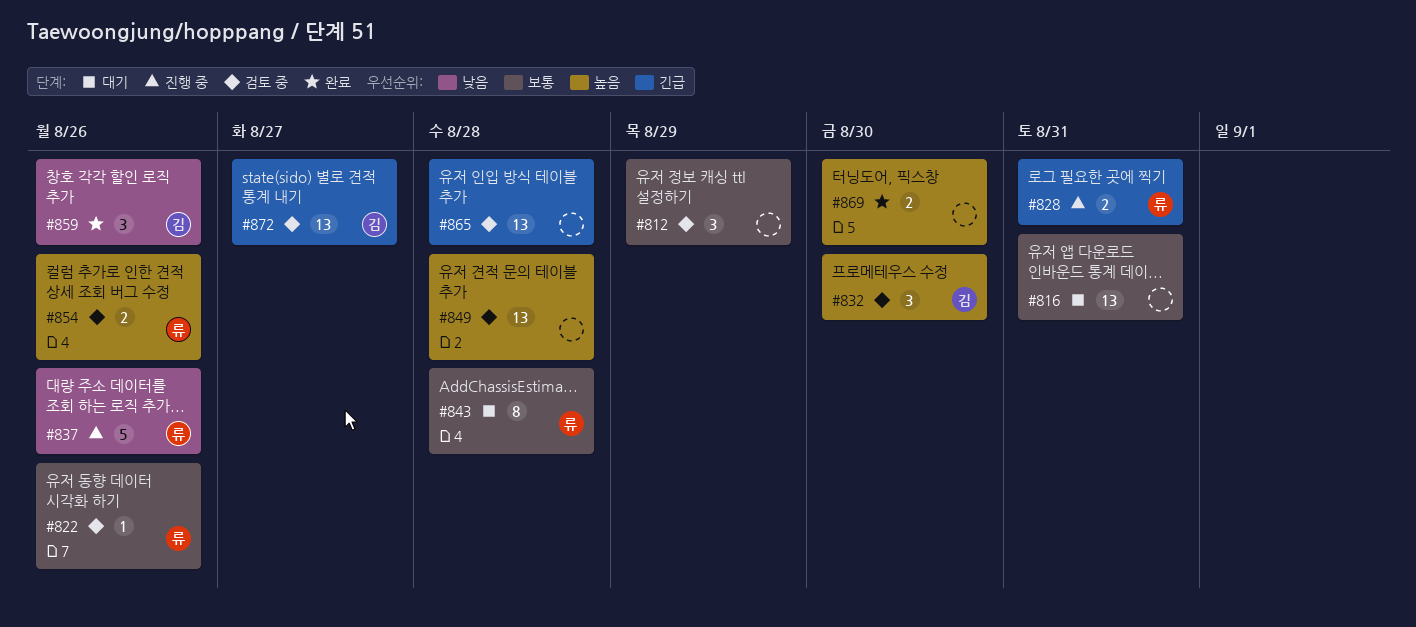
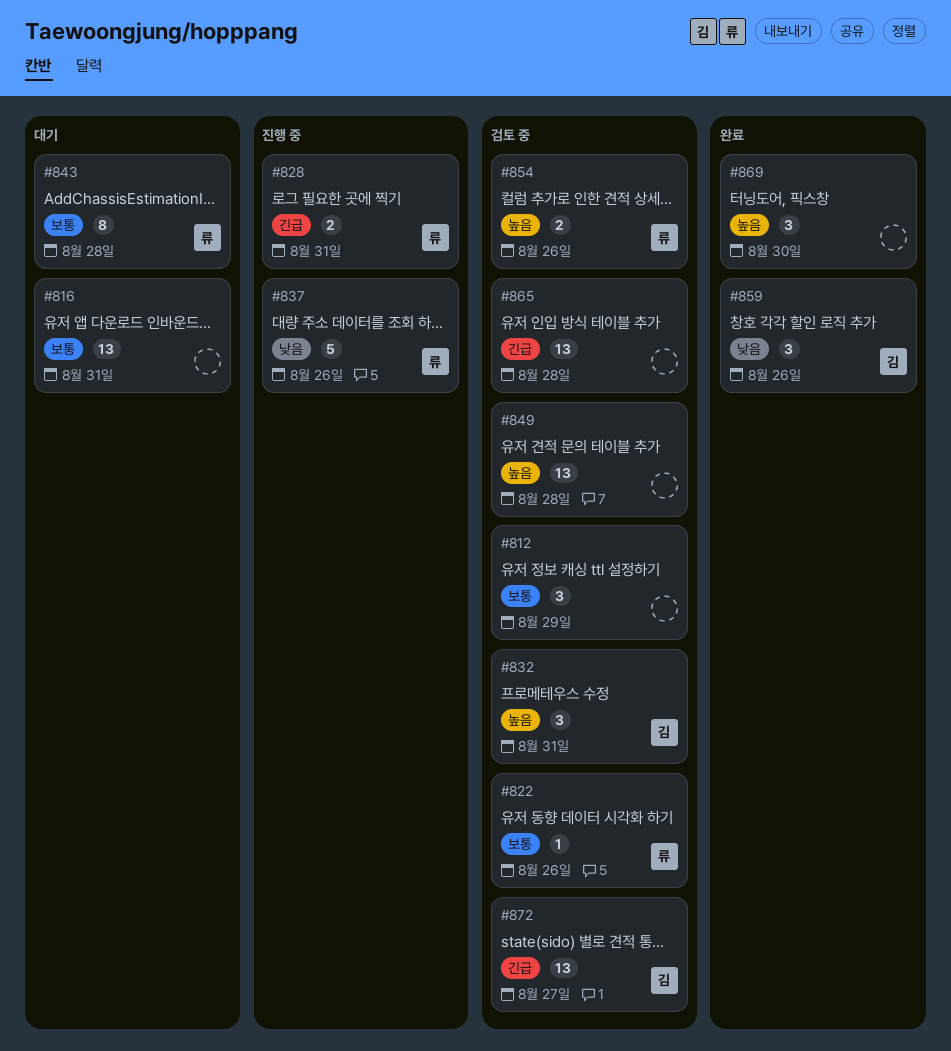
#832, due: Aug 30 -> Aug 31
#869, estimate: 2 -> 3

